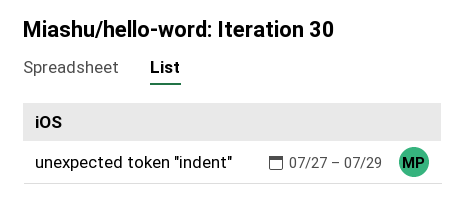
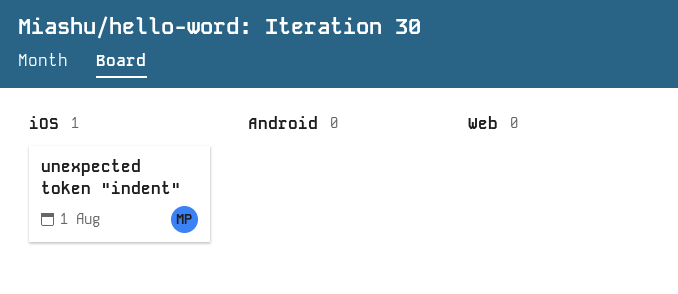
unexpected token "indent", due: Jul 29 -> Aug 1

